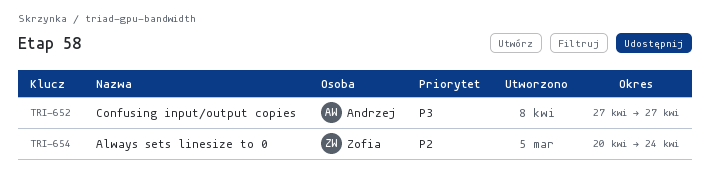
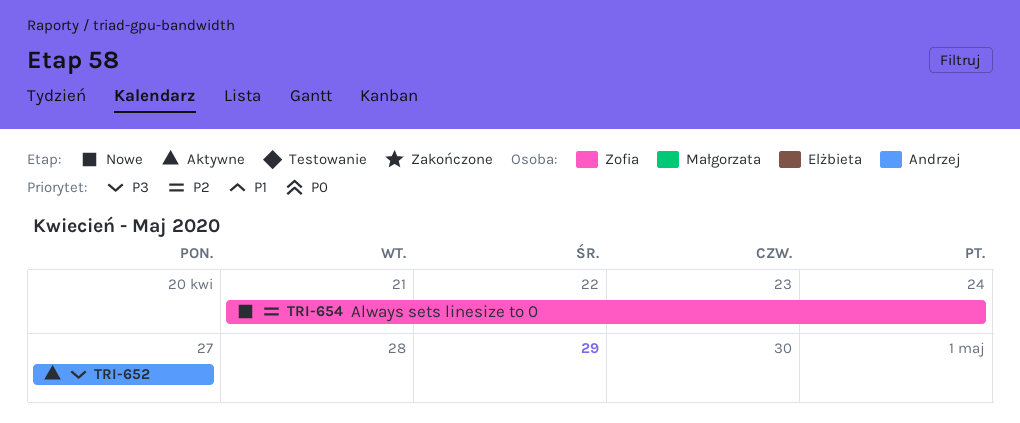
TRI-654, start: Apr 20 -> Apr 21

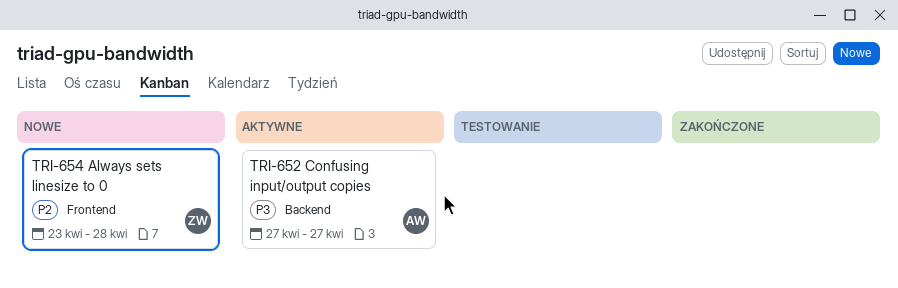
TRI-654, start: Apr 21 -> Apr 23
TRI-654, due: Apr 24 -> Apr 28

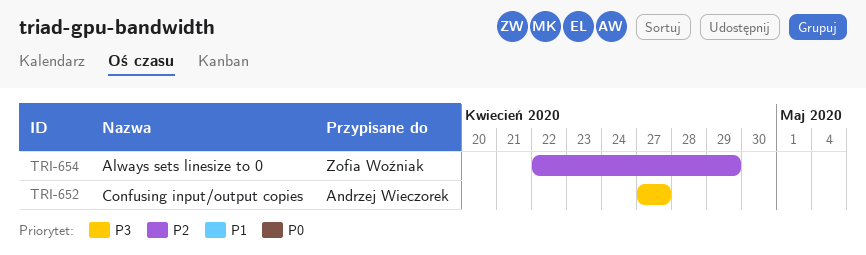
TRI-654, start: Apr 23 -> Apr 22
TRI-654, due: Apr 28 -> Apr 29

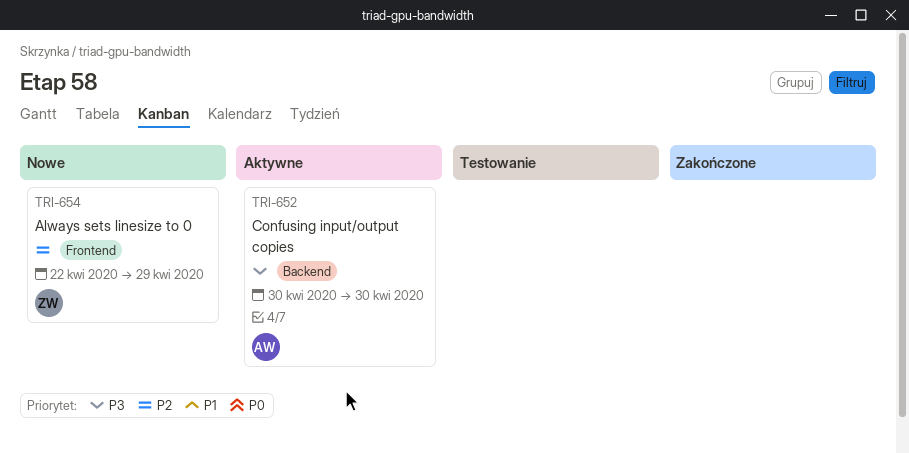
TRI-652, start: Apr 27 -> Apr 30
TRI-652, due: Apr 27 -> Apr 30

